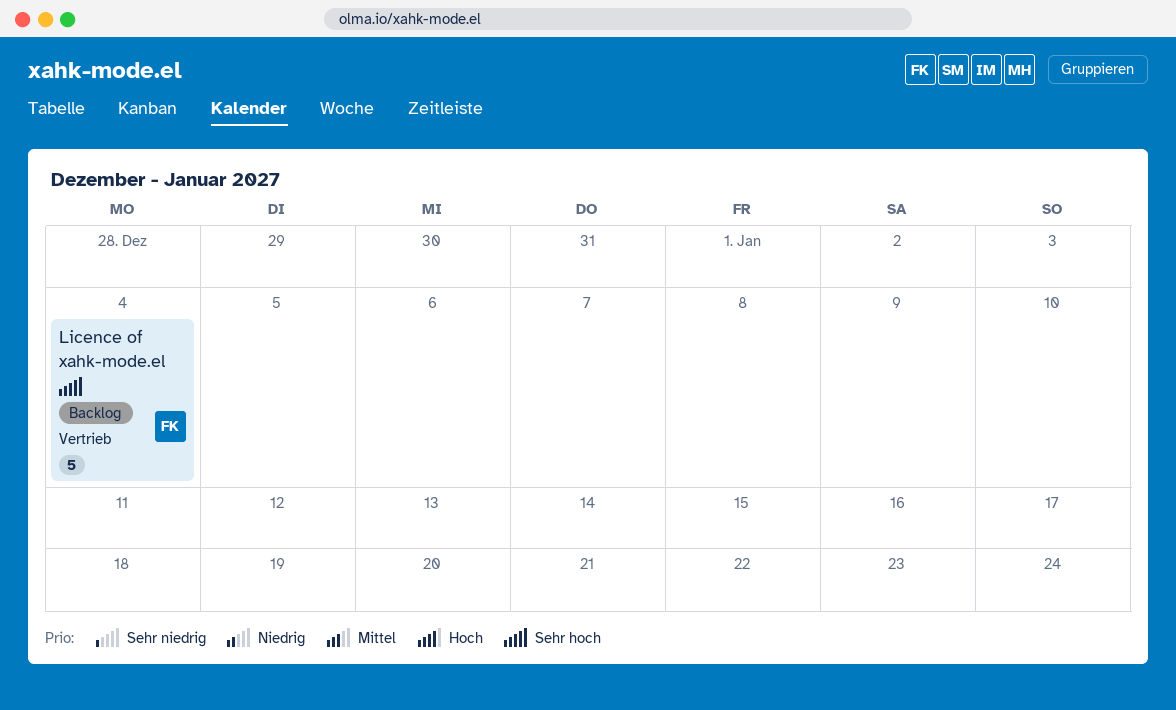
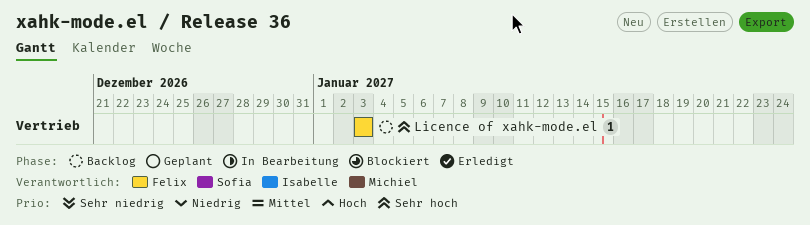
Licence of xahk-mode.el, estimate: 5 -> 1
Licence of xahk-mode.el, due: Jan 4 -> Jan 3

